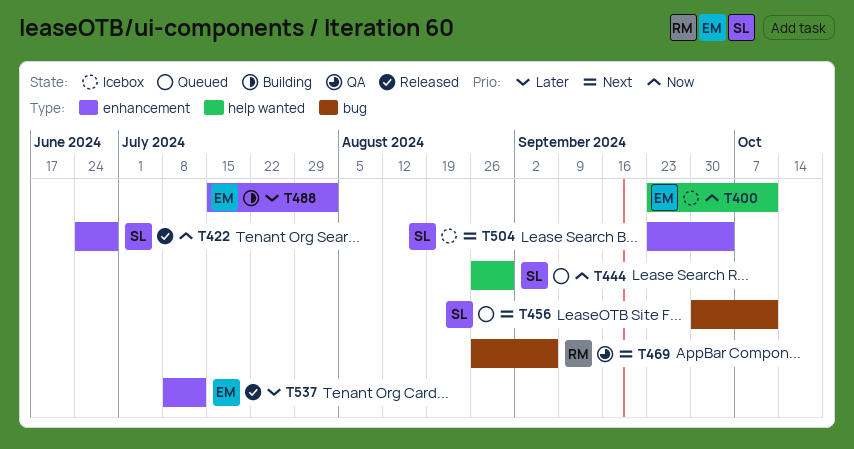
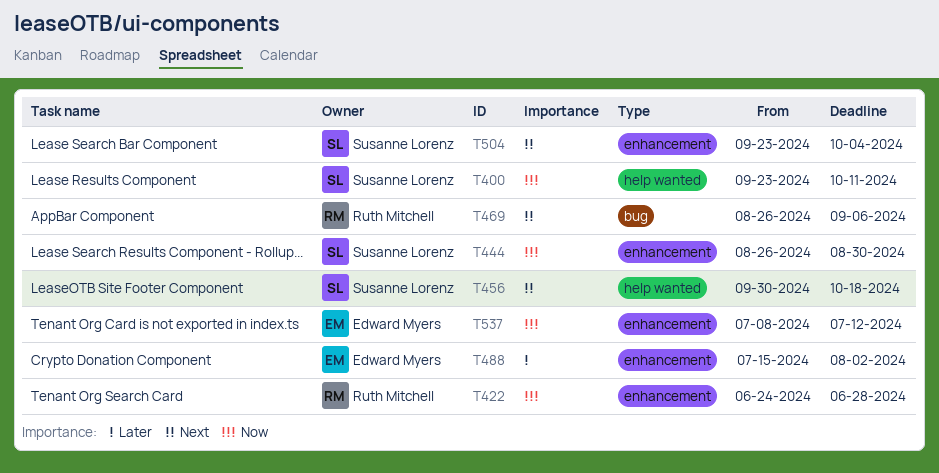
T400, owner: Edward Myers -> Susanne Lorenz
T422, owner: Susanne Lorenz -> Ruth Mitchell
T444, label: help wanted -> enhancement
T456, label: bug -> help wanted
T456, due: Oct 11 -> Oct 18
T537, priority: Later -> Now

